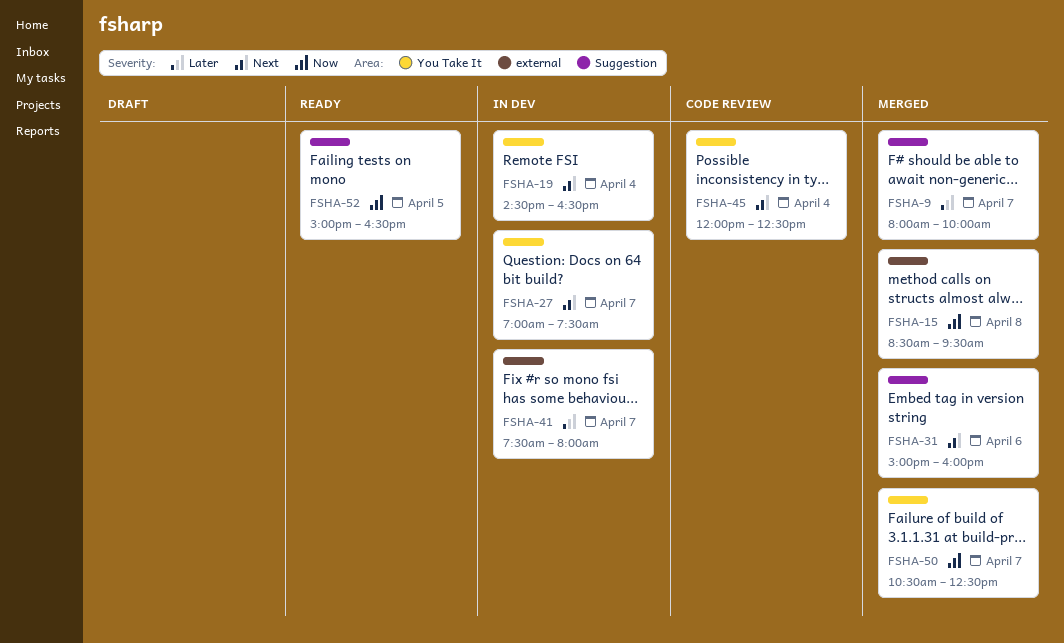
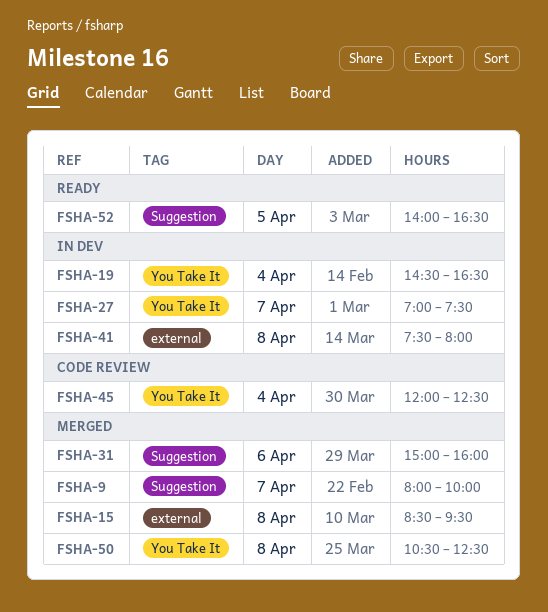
FSHA-41, day: Apr 7 -> Apr 8
FSHA-50, day: Apr 7 -> Apr 8
FSHA-52, begins: 15:00 -> 14:00

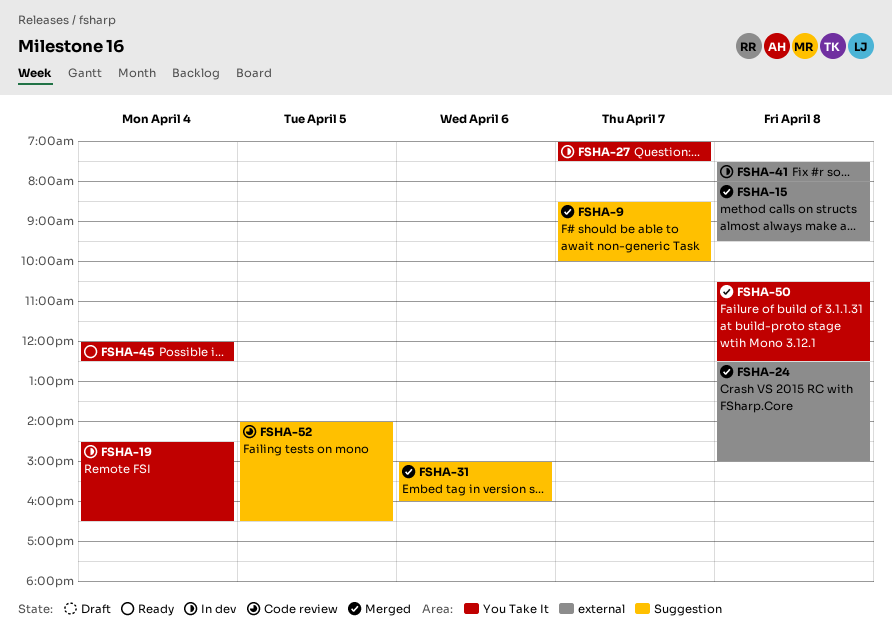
FSHA-9, begins: 08:00 -> 08:30
FSHA-15, begins: 08:30 -> 08:00
FSHA-24: none -> present
FSHA-45, status: Code review -> Ready
FSHA-52, status: Ready -> Code review

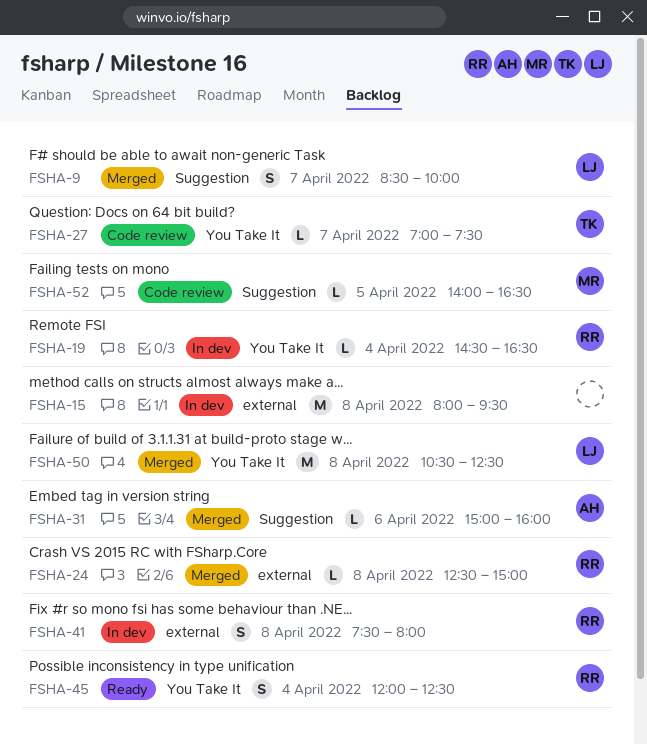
FSHA-15, status: Merged -> In dev
FSHA-27, status: In dev -> Code review

